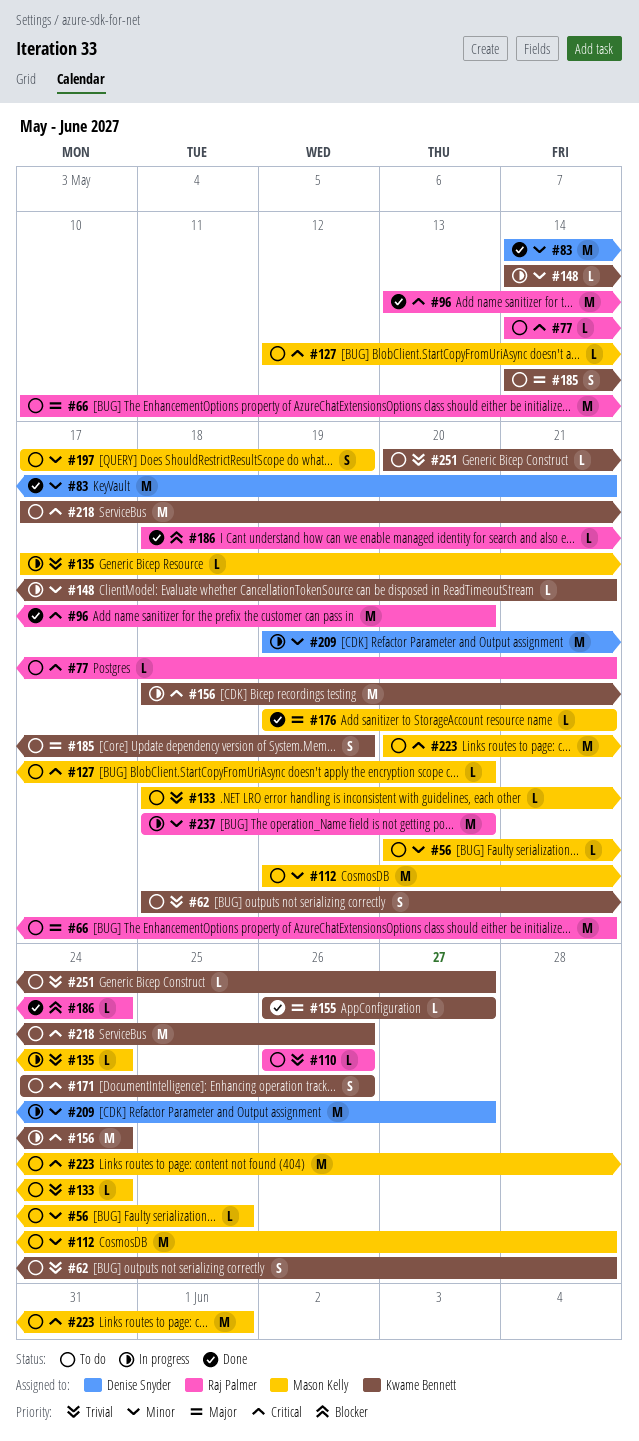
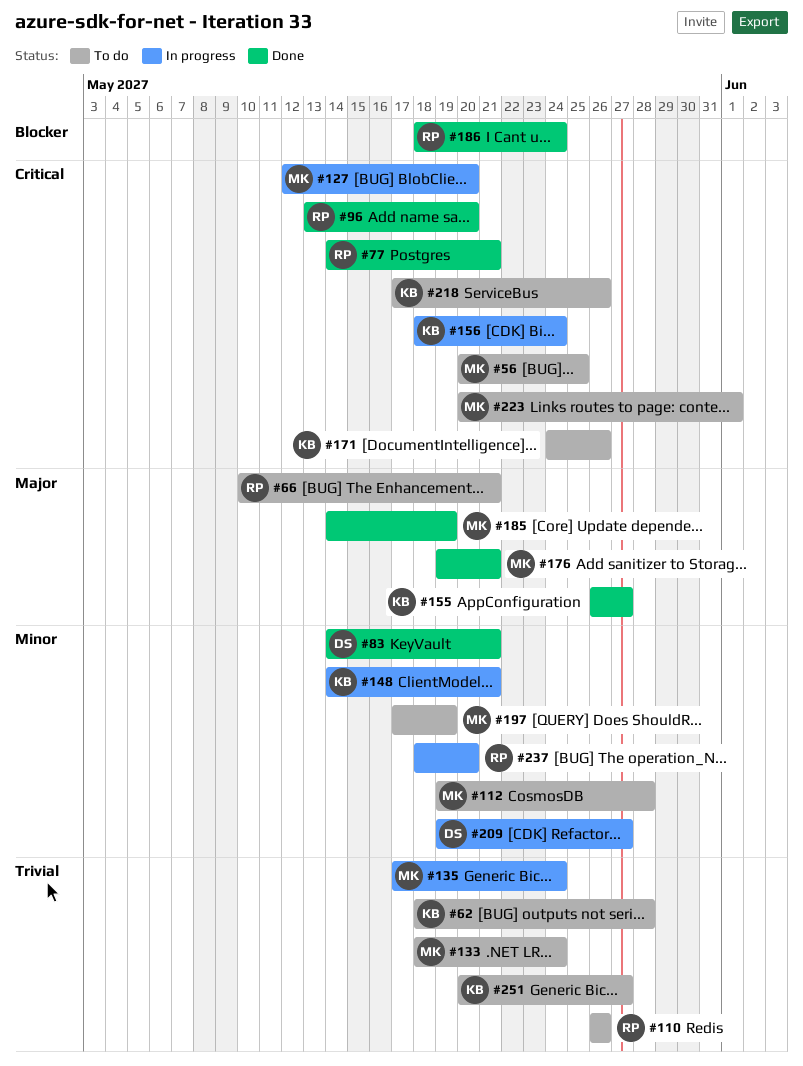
#56, priority: Minor -> Critical
#77, status: To do -> Done
#127, status: To do -> In progress
#185, status: To do -> Done
#185, owner: Kwame Bennett -> Mason Kelly

